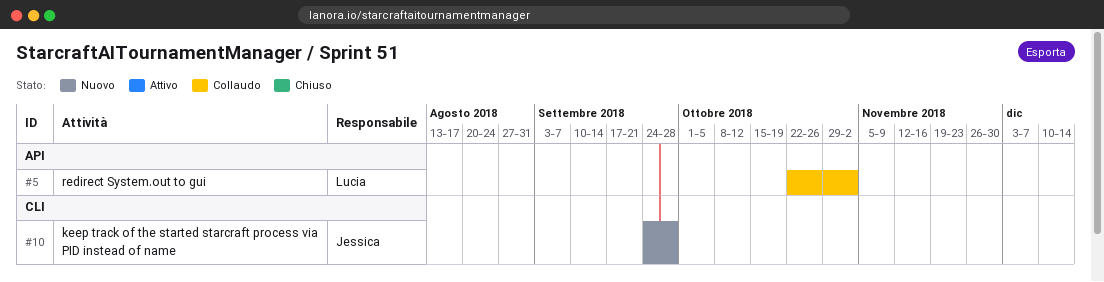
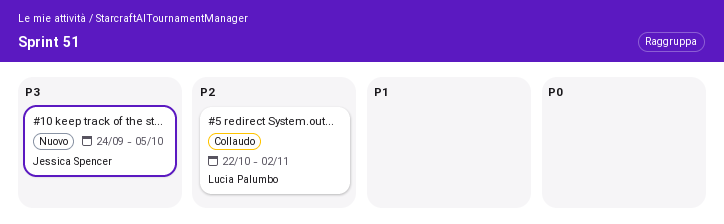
#10, due: Sep 28 -> Oct 5

